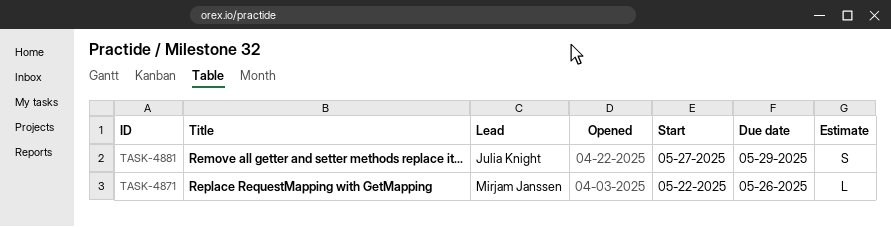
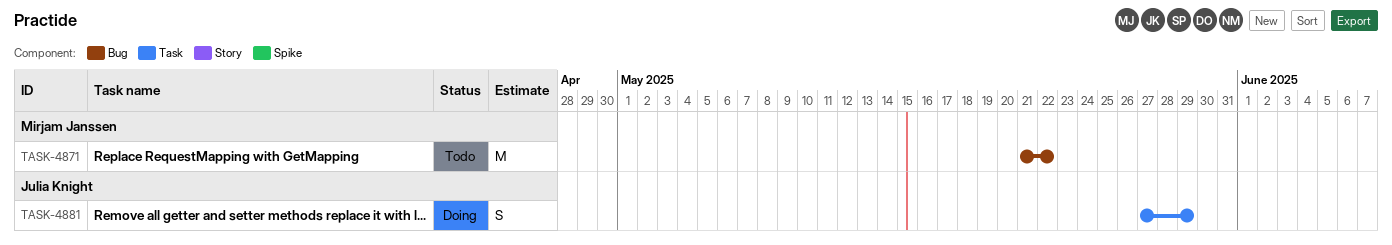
TASK-4871, estimate: L -> M
TASK-4871, start: May 22 -> May 21
TASK-4871, due: May 26 -> May 22

